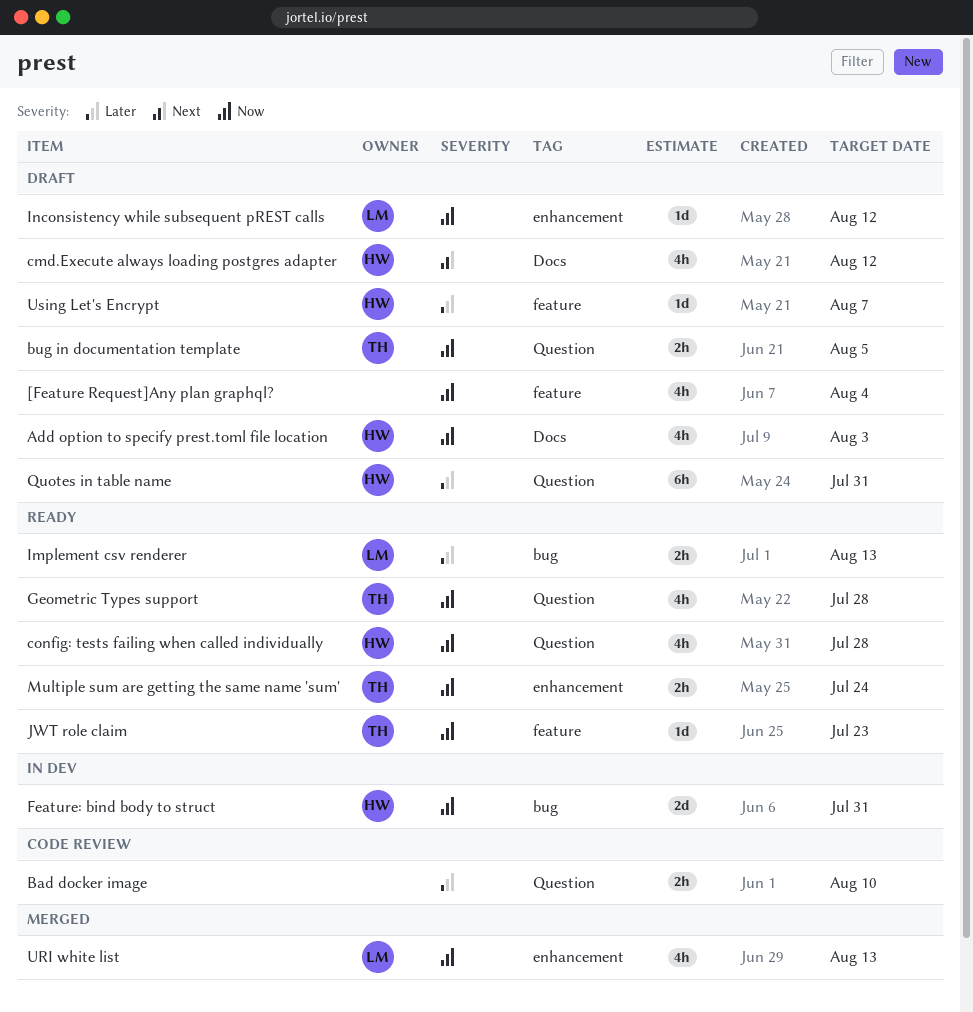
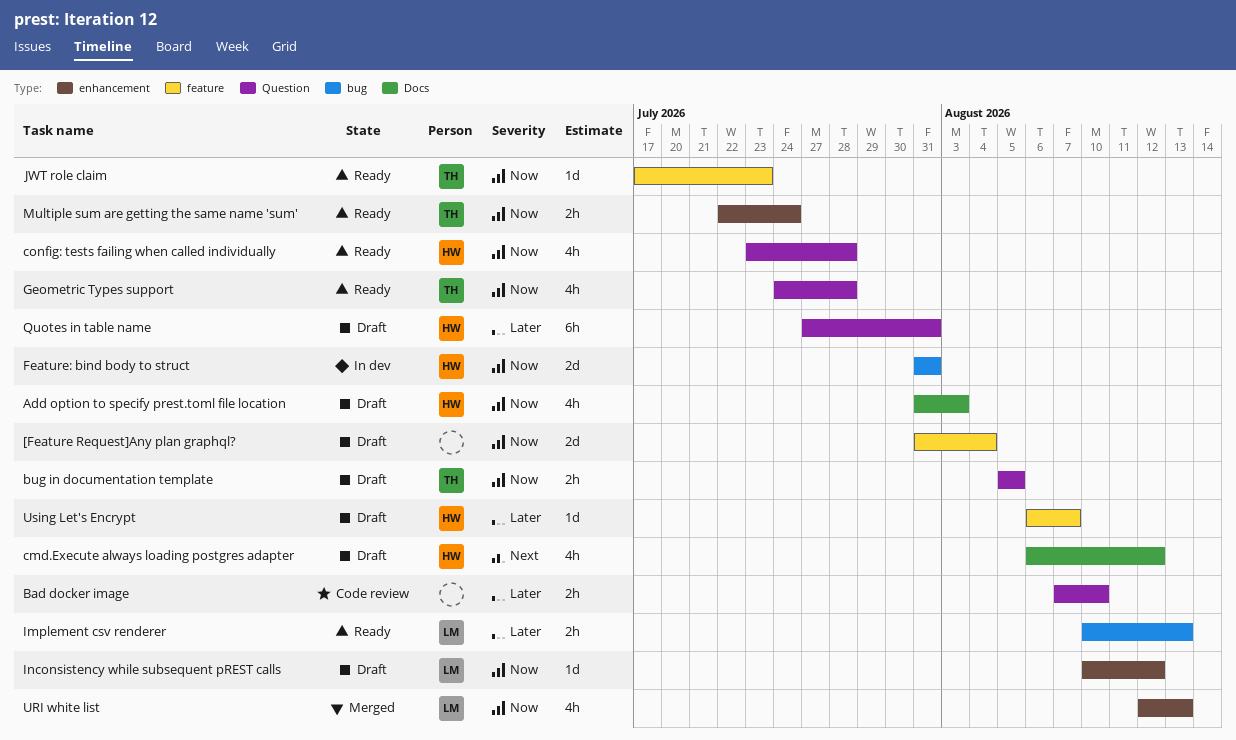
[Feature Request]Any plan graphql?, estimate: 4h -> 2d

